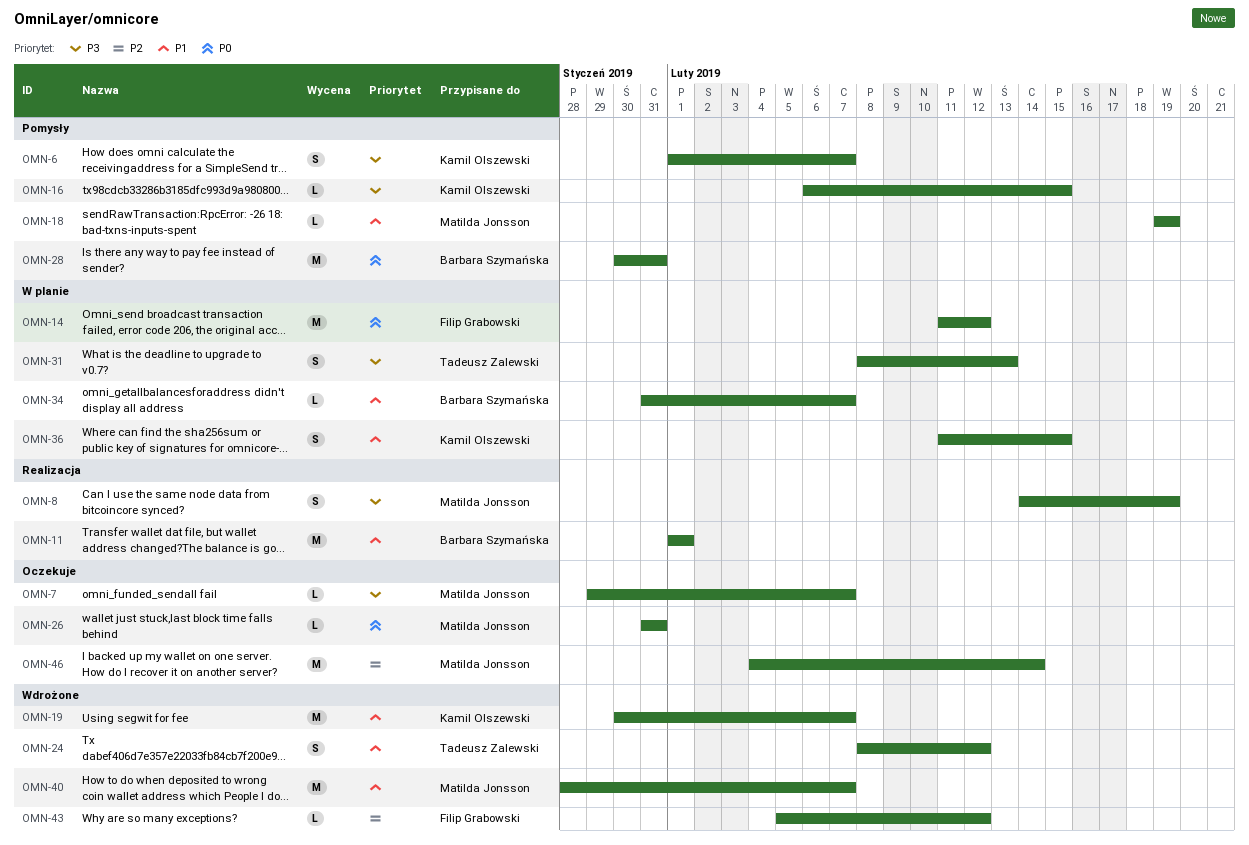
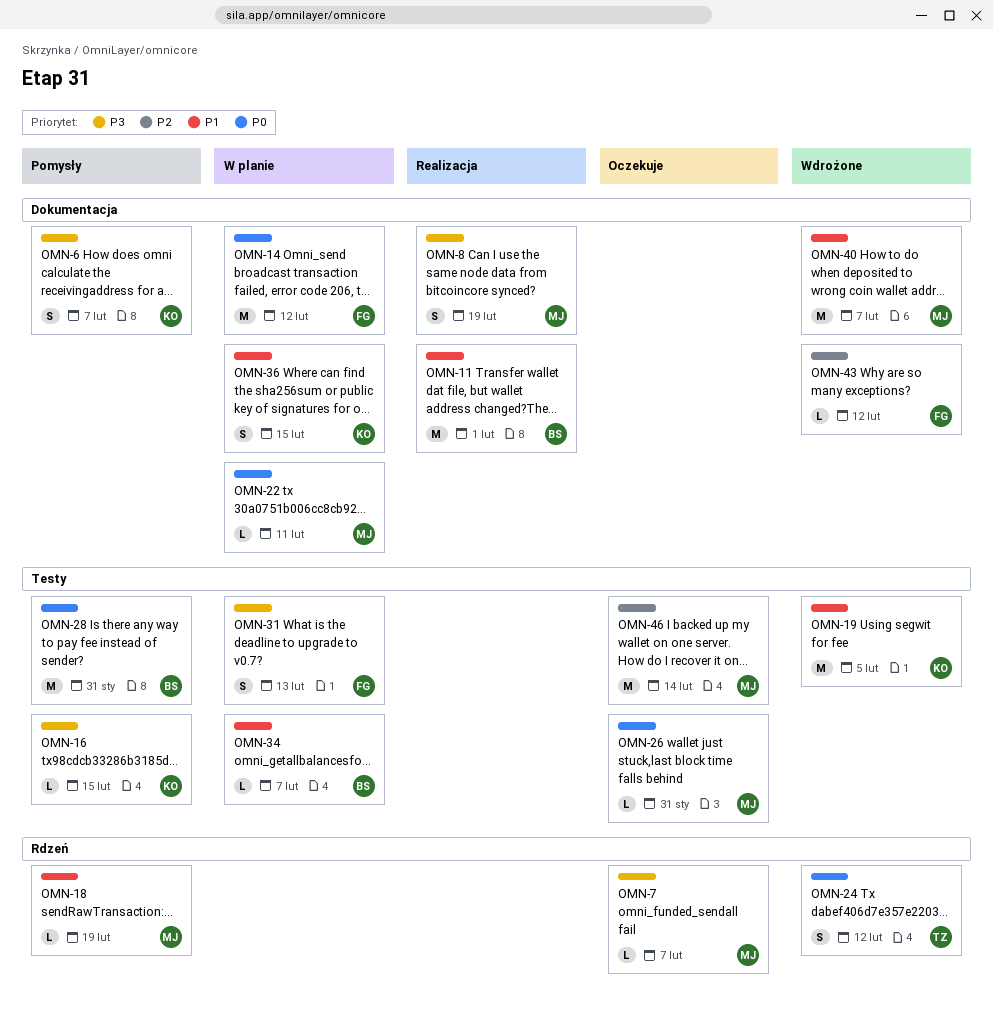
OMN-19, due: Feb 7 -> Feb 5
OMN-22: none -> present
OMN-24, priority: P1 -> P0
OMN-31, owner: Tadeusz Zalewski -> Filip Grabowski

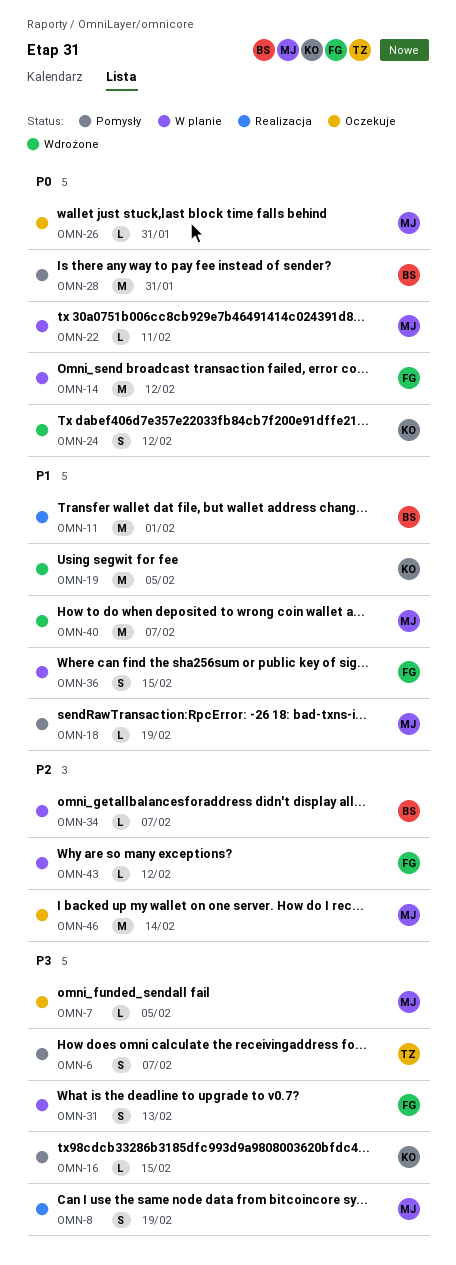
OMN-6, owner: KO -> TZ
OMN-7, due: Feb 7 -> Feb 5
OMN-24, owner: TZ -> KO
OMN-34, priority: P1 -> P2
OMN-36, owner: KO -> FG
OMN-43, status: Wdrożone -> W planie

